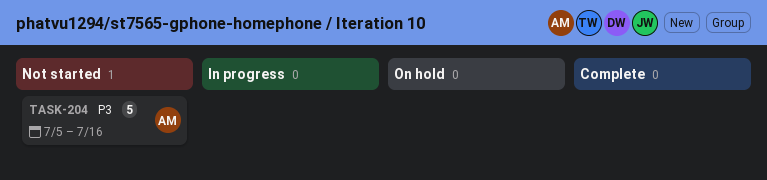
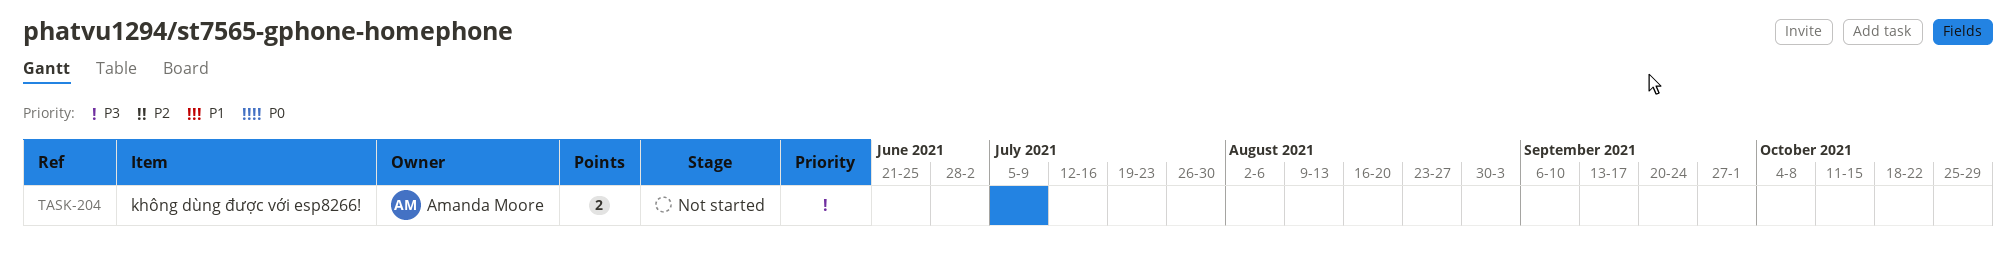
TASK-204, estimate: 5 -> 2
TASK-204, due: Jul 16 -> Jul 9

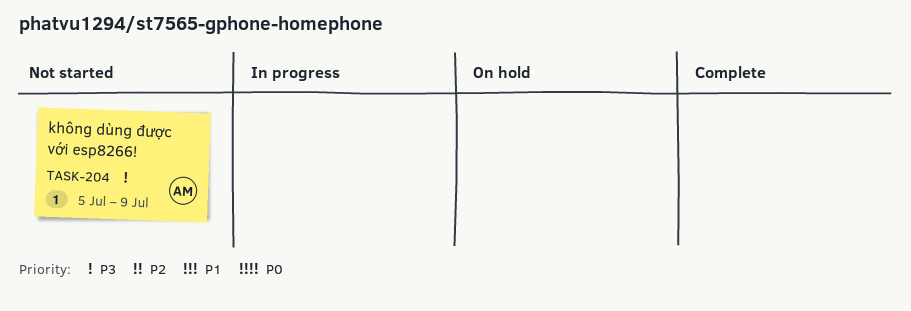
TASK-204, estimate: 2 -> 1

